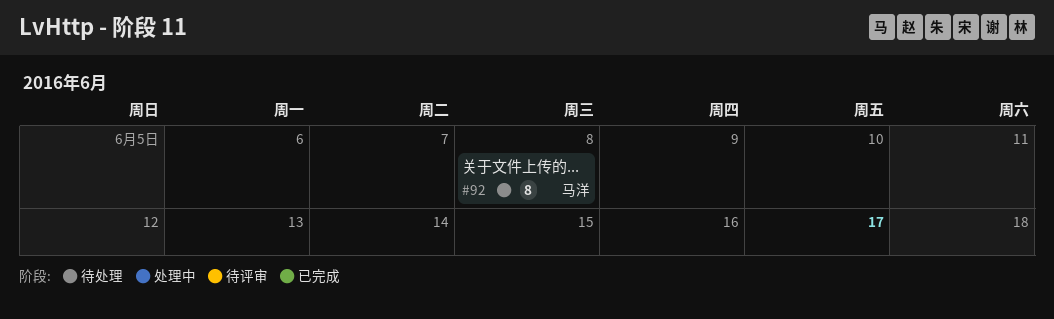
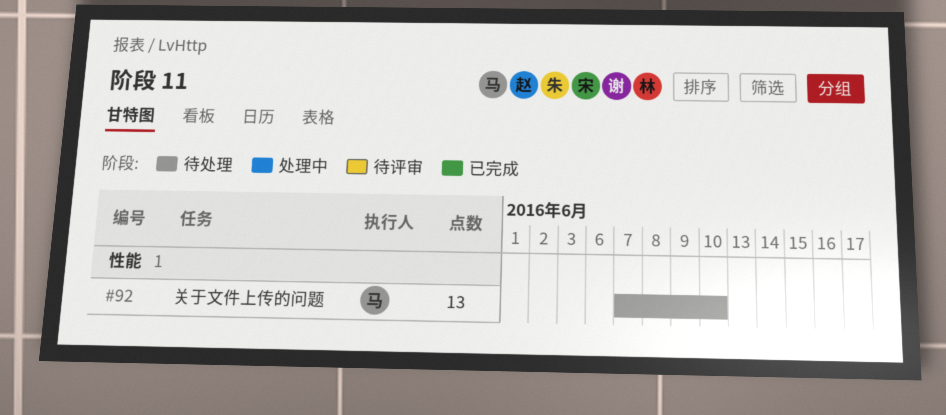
#92, estimate: 8 -> 13
#92, due: Jun 8 -> Jun 10

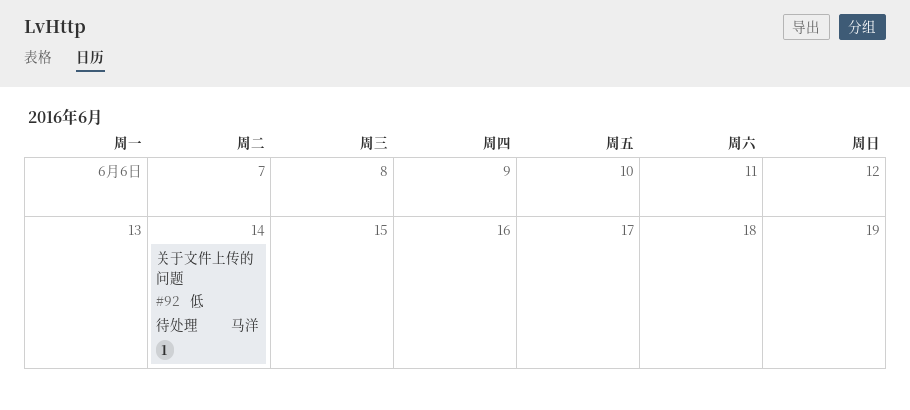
#92, estimate: 13 -> 1
#92, due: Jun 10 -> Jun 14

